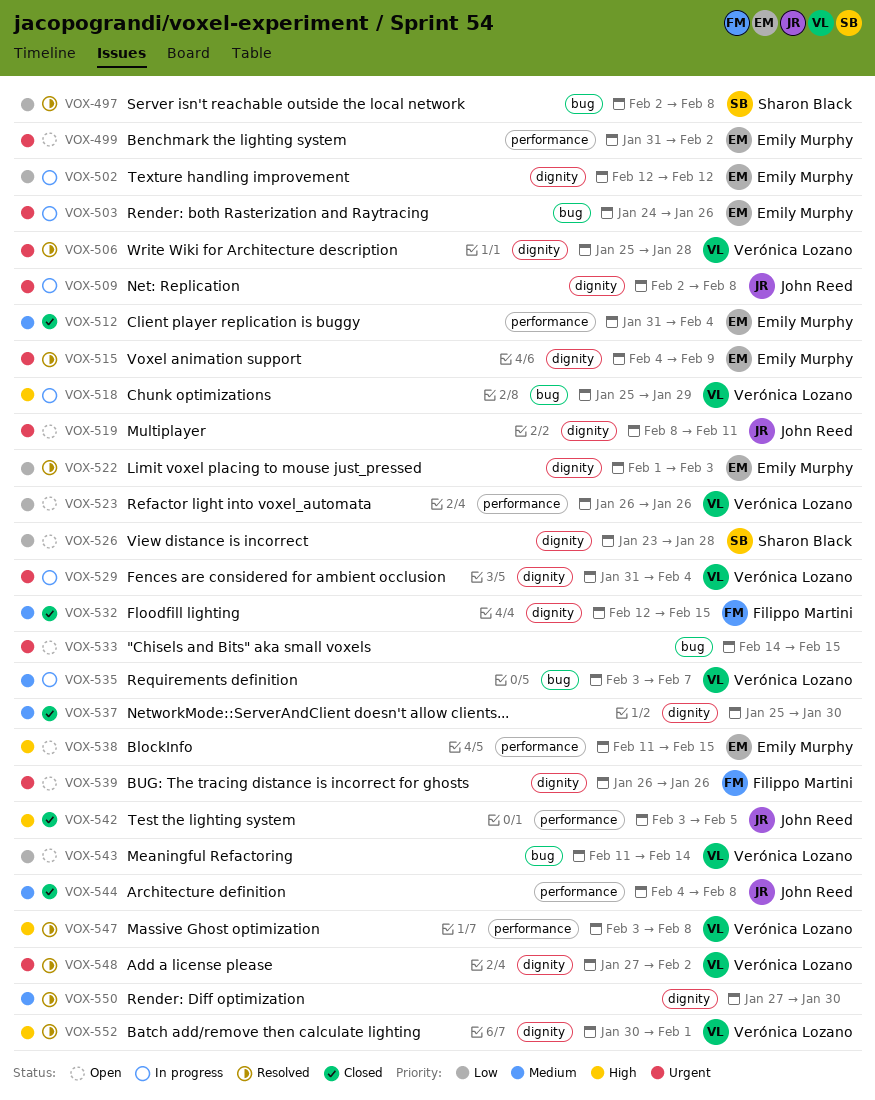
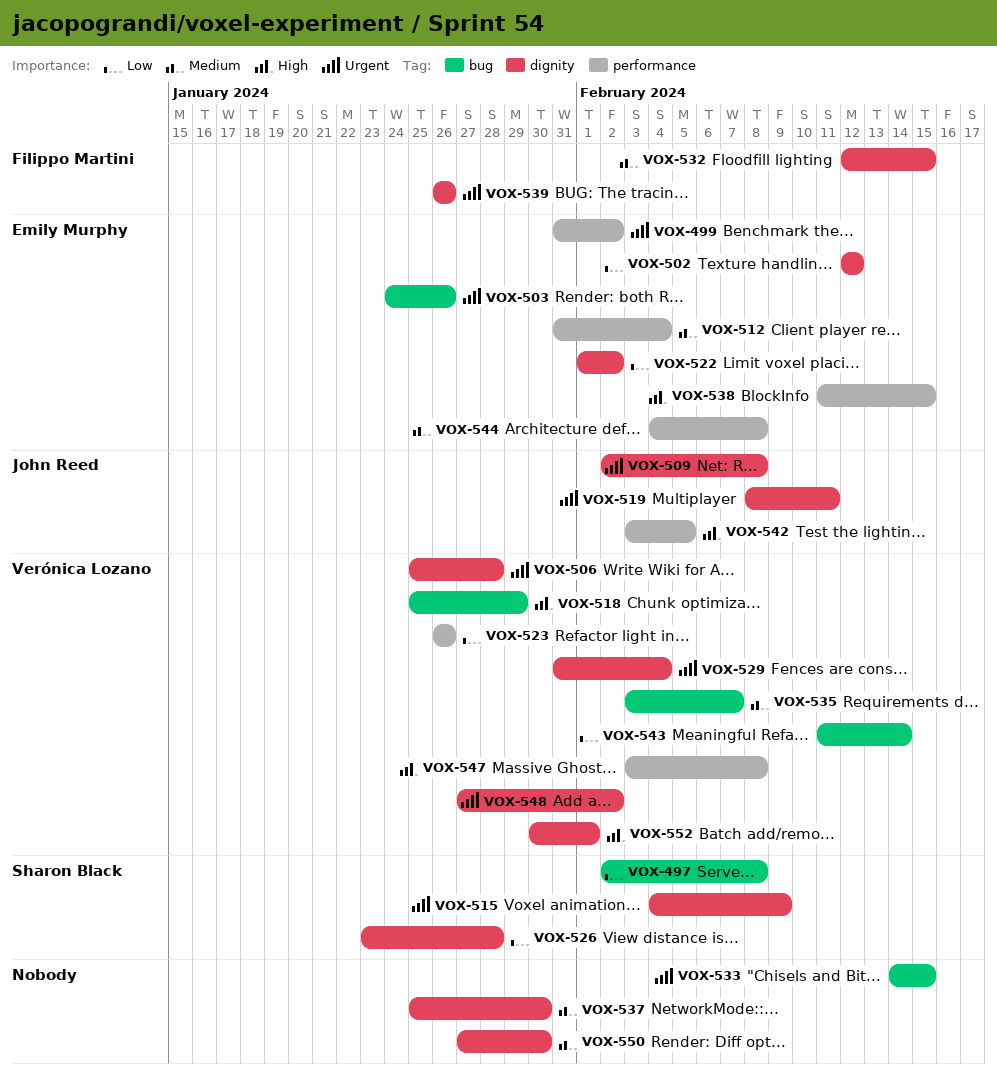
VOX-515, owner: Emily Murphy -> Sharon Black
VOX-522, due: Feb 3 -> Feb 2
VOX-544, owner: John Reed -> Emily Murphy

